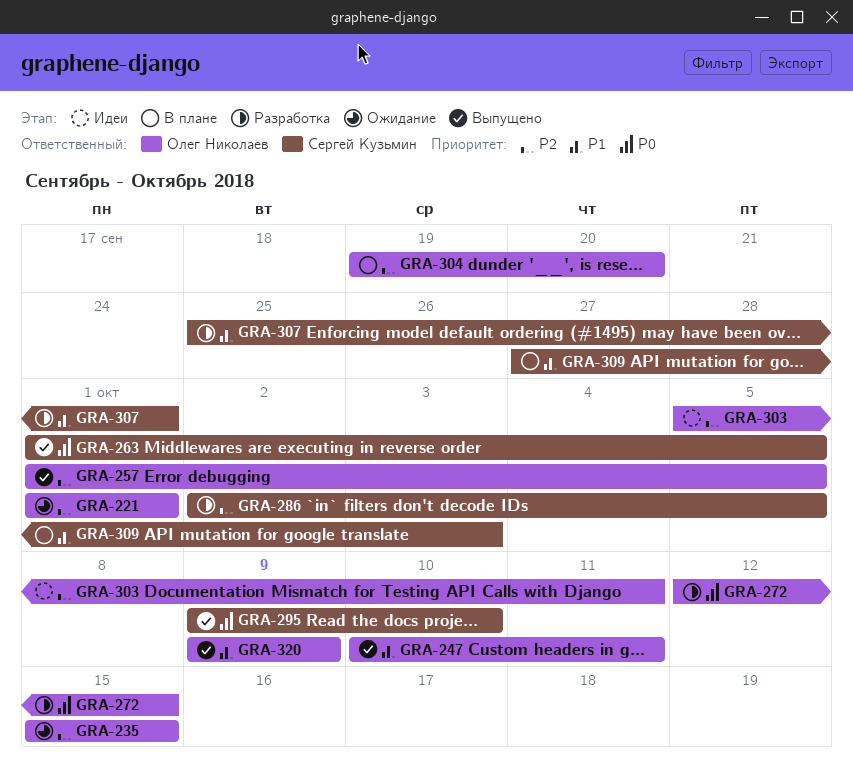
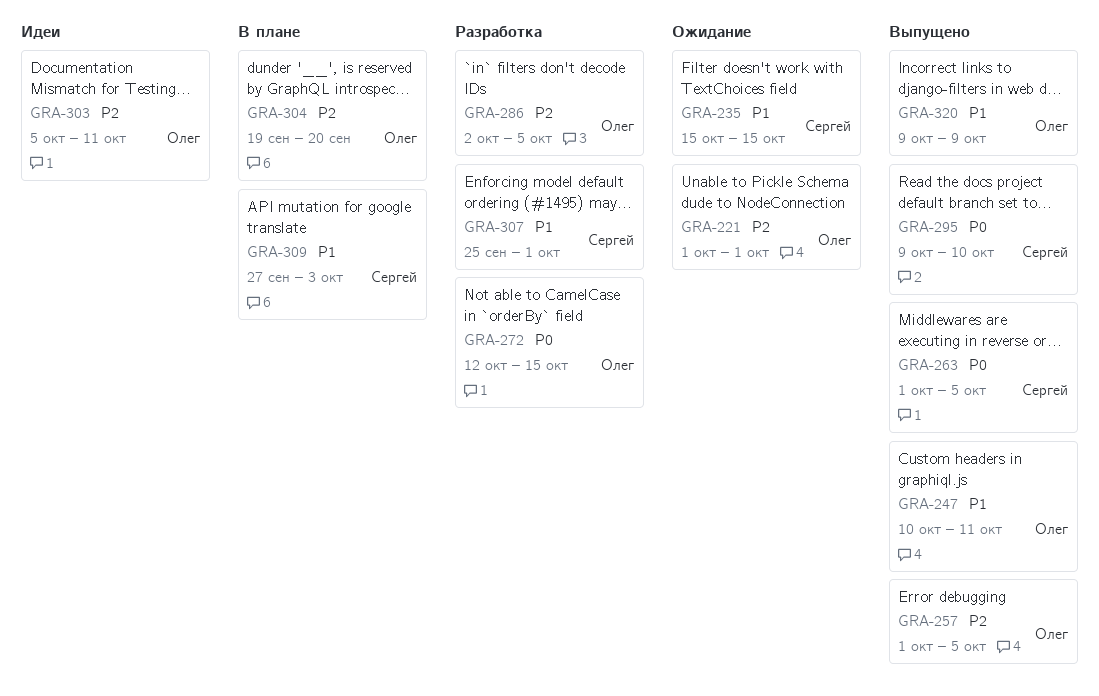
GRA-235, owner: Олег Николаев -> Сергей Кузьмин
GRA-235, priority: P2 -> P1
GRA-286, owner: Сергей Кузьмин -> Олег Николаев

